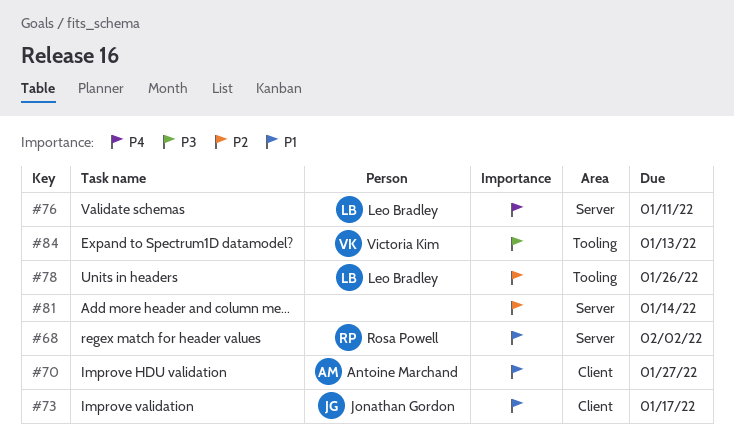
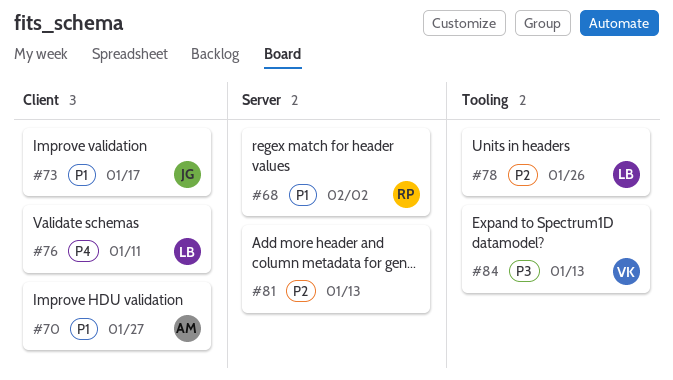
#76, label: Server -> Client
#81, due: Jan 14 -> Jan 13

